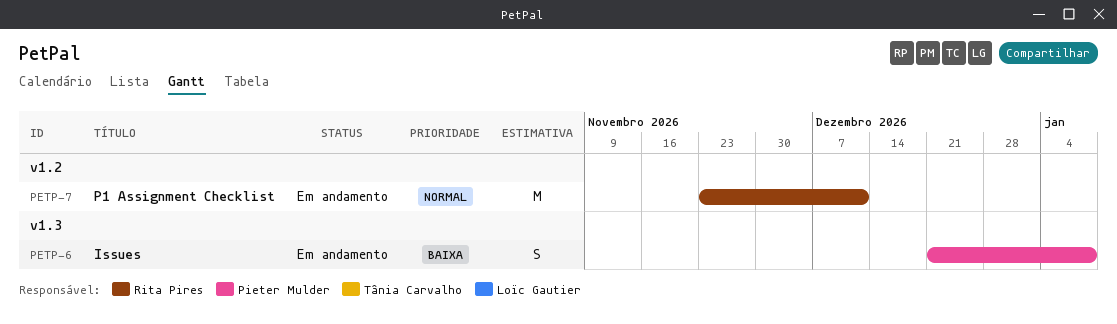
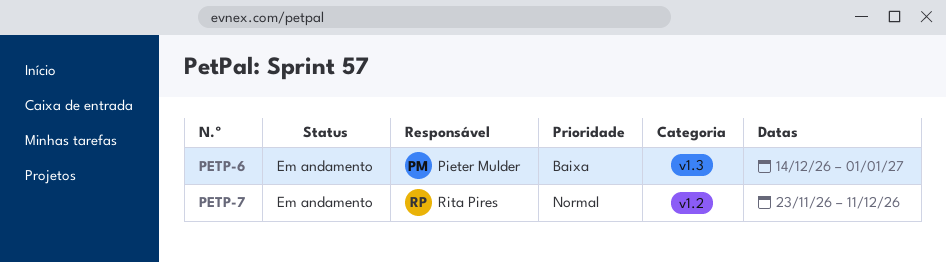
PETP-6, start: Dec 21 -> Dec 14
PETP-6, due: Jan 8 -> Jan 1

